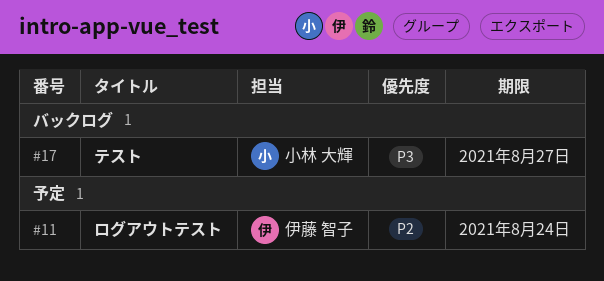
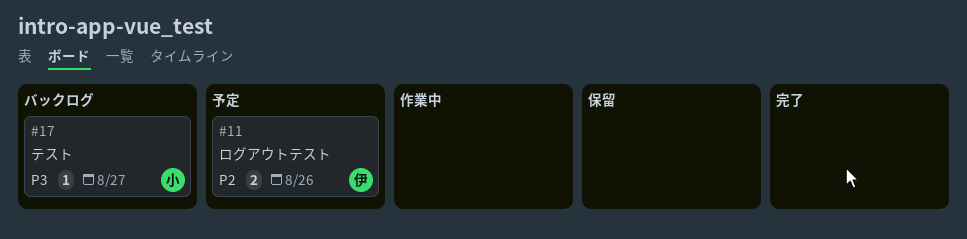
#11, due: Aug 24 -> Aug 26

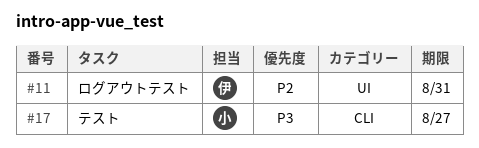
#11, due: Aug 26 -> Aug 31

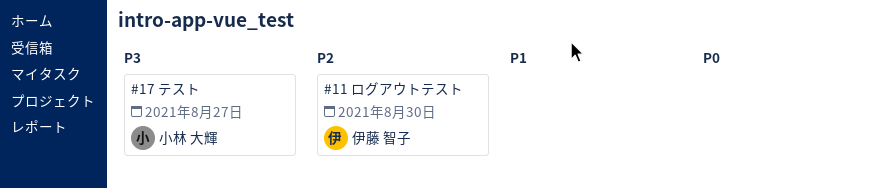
#11, due: Aug 31 -> Aug 30

